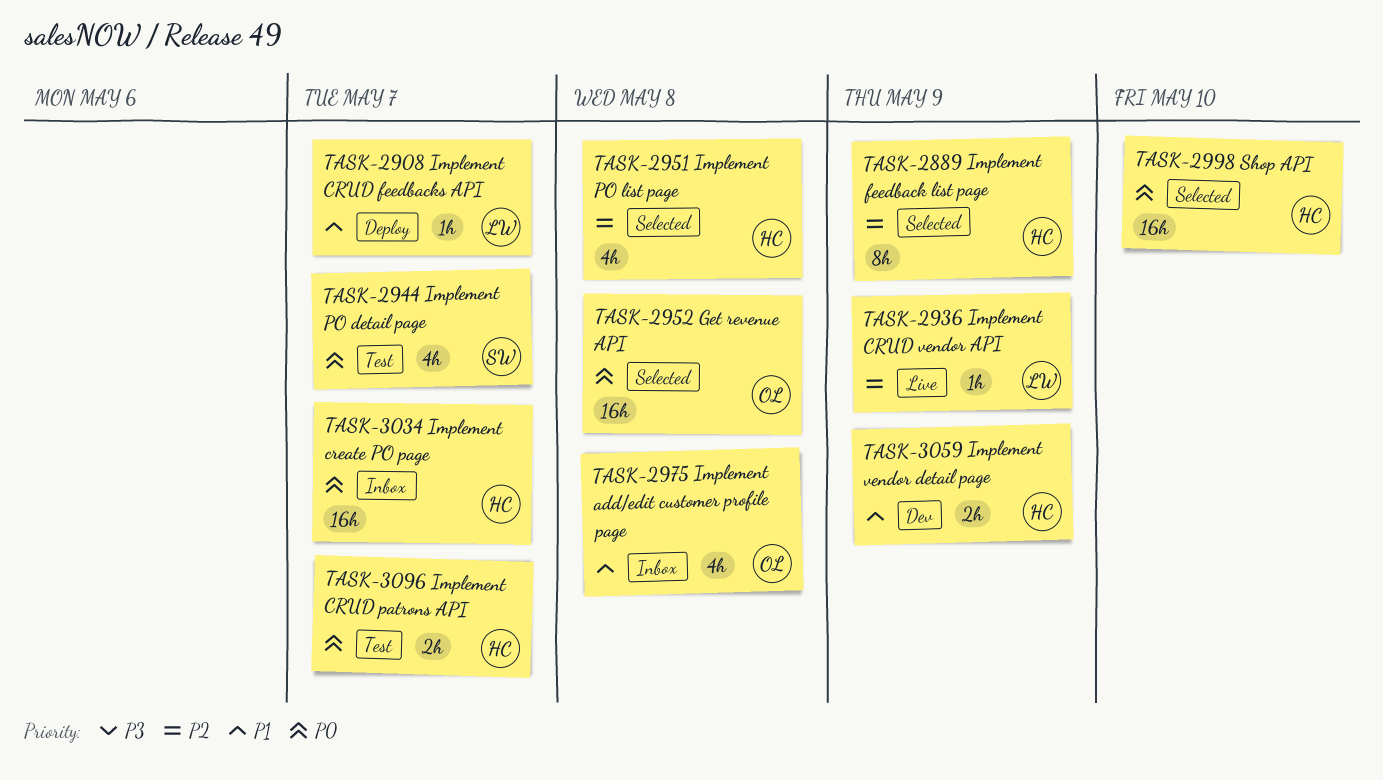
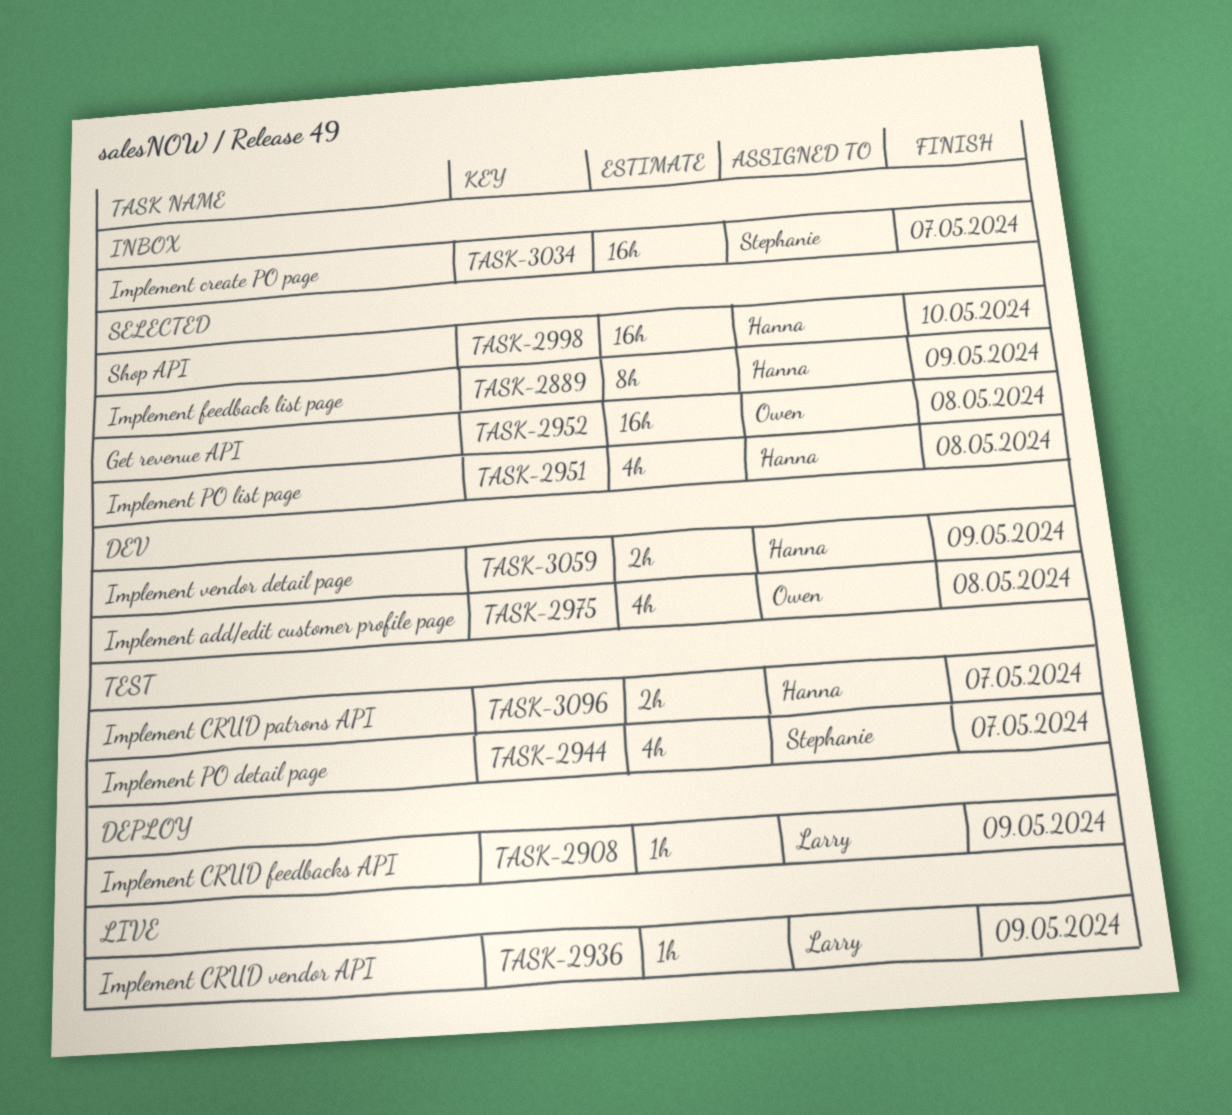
TASK-2908, due: May 7 -> May 9
TASK-2975, status: Inbox -> Dev
TASK-3034, owner: Hanna -> Stephanie

